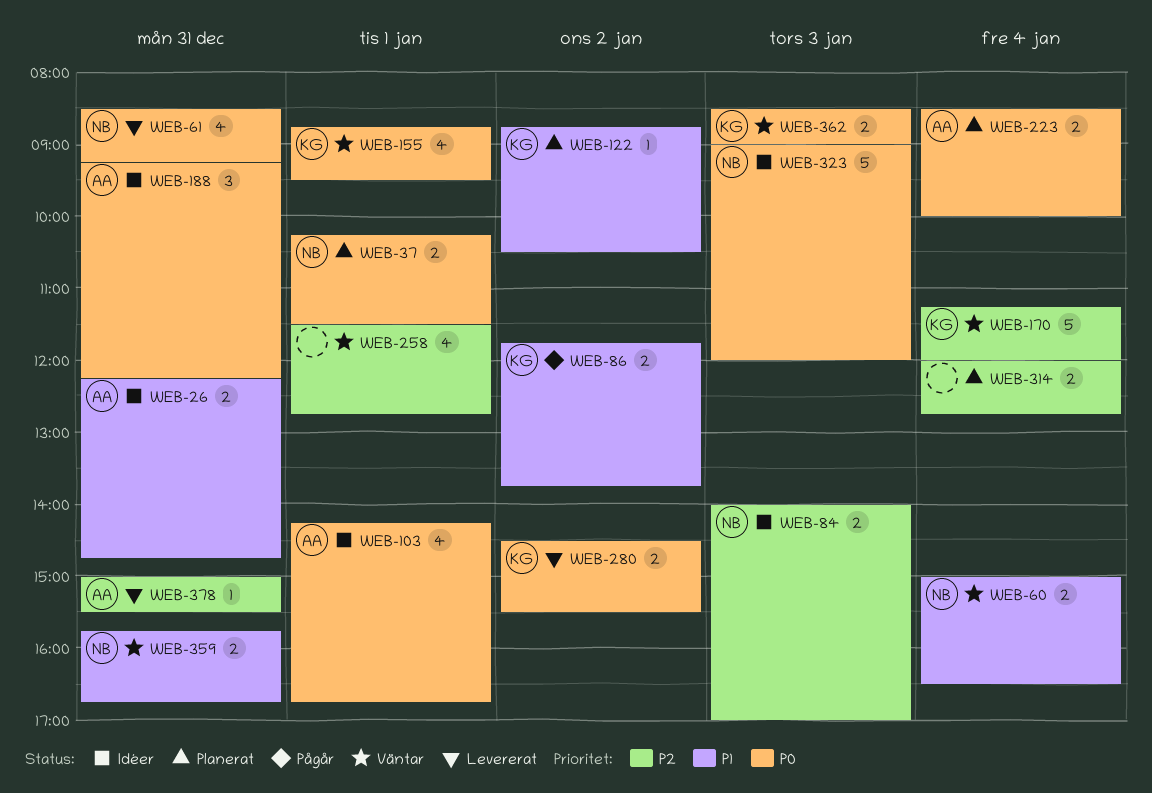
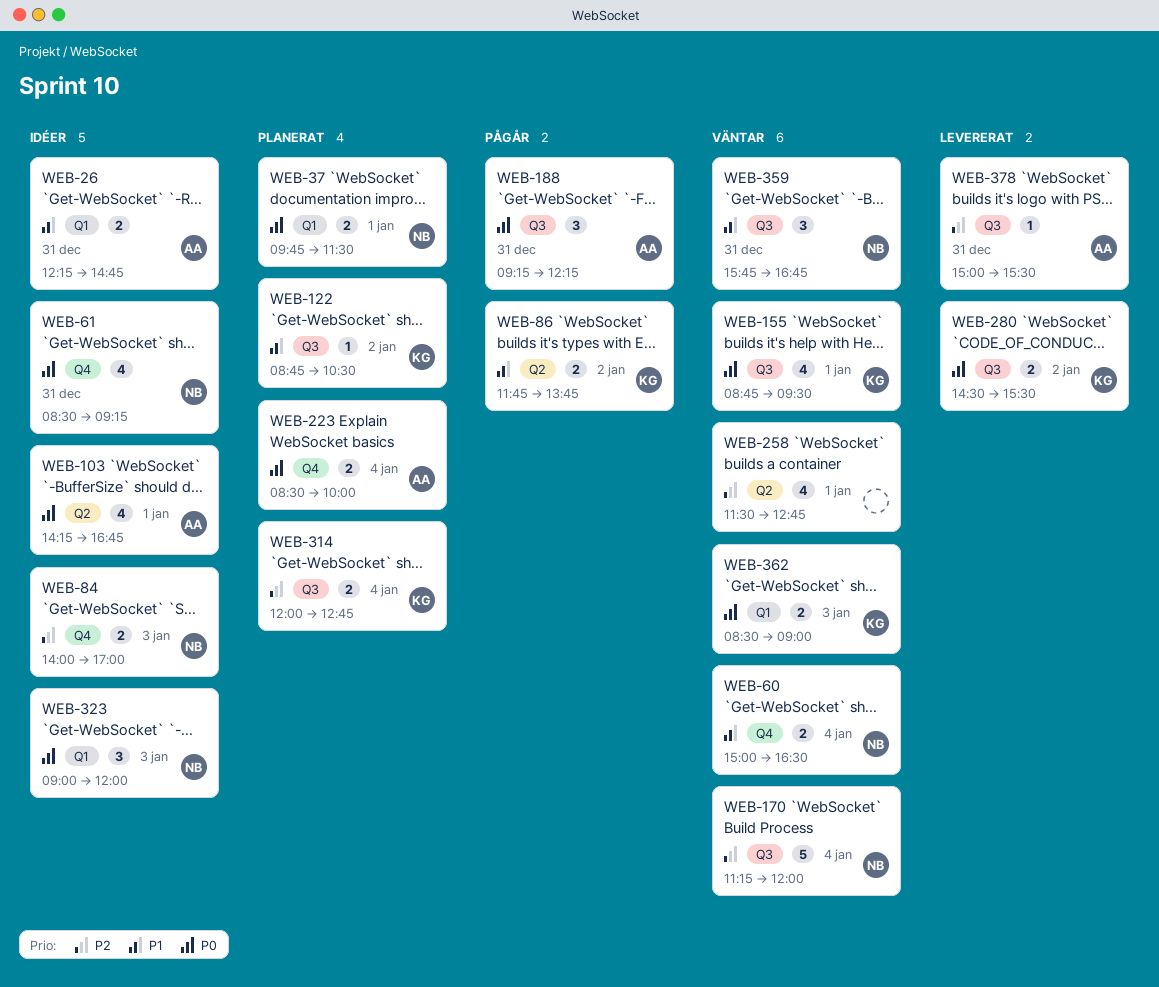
WEB-37, begins: 10:15 -> 09:45
WEB-61, status: Levererat -> Idéer
WEB-170, owner: KG -> NB
WEB-188, status: Idéer -> Pågår
WEB-314, owner: none -> KG
WEB-323, estimate: 5 -> 3
WEB-359, estimate: 2 -> 3

